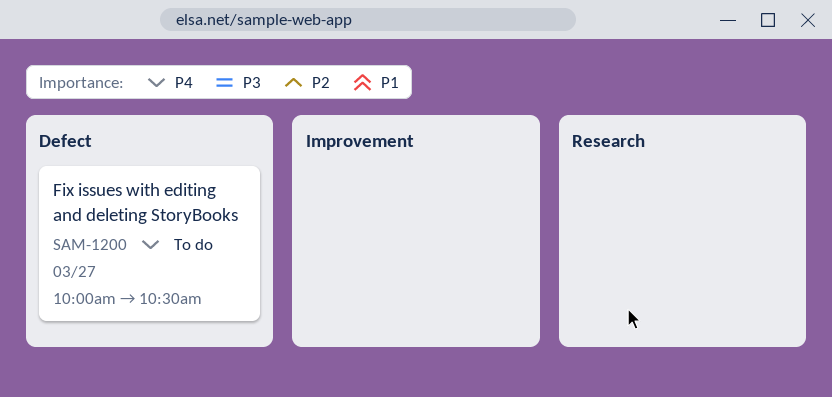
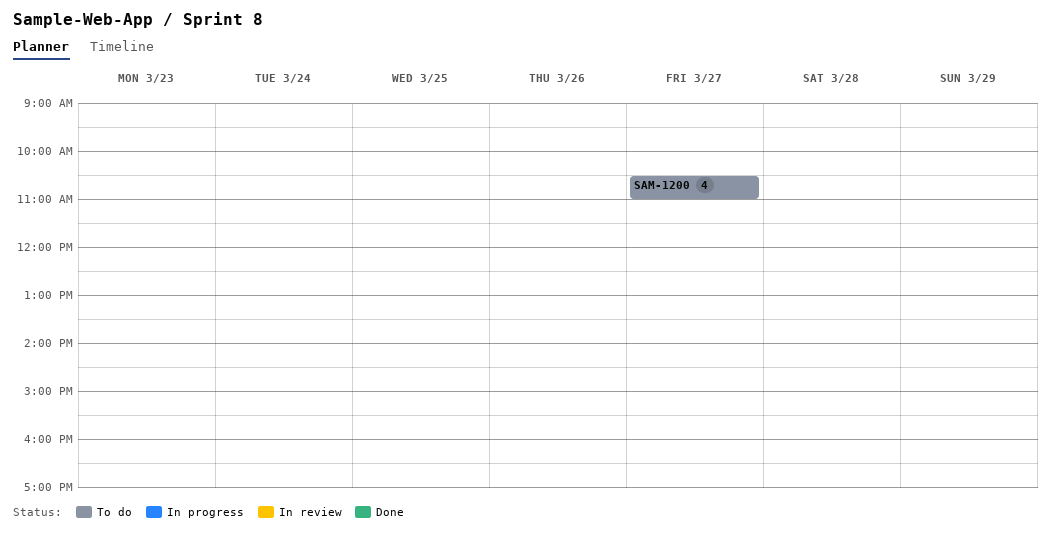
SAM-1200, begins: 10:00 -> 10:30
SAM-1200, ends: 10:30 -> 11:00

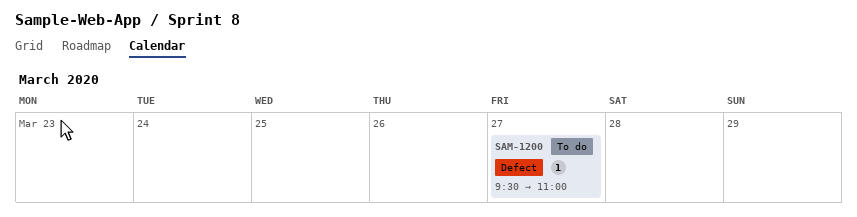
SAM-1200, estimate: 4 -> 1
SAM-1200, begins: 10:30 -> 09:30

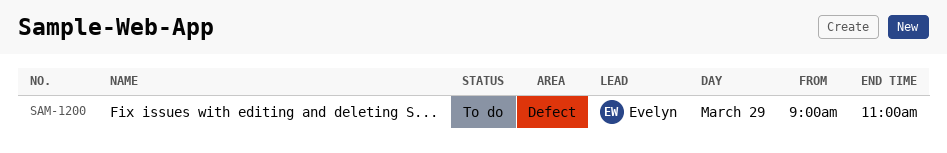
SAM-1200, day: Mar 27 -> Mar 29
SAM-1200, begins: 09:30 -> 09:00

